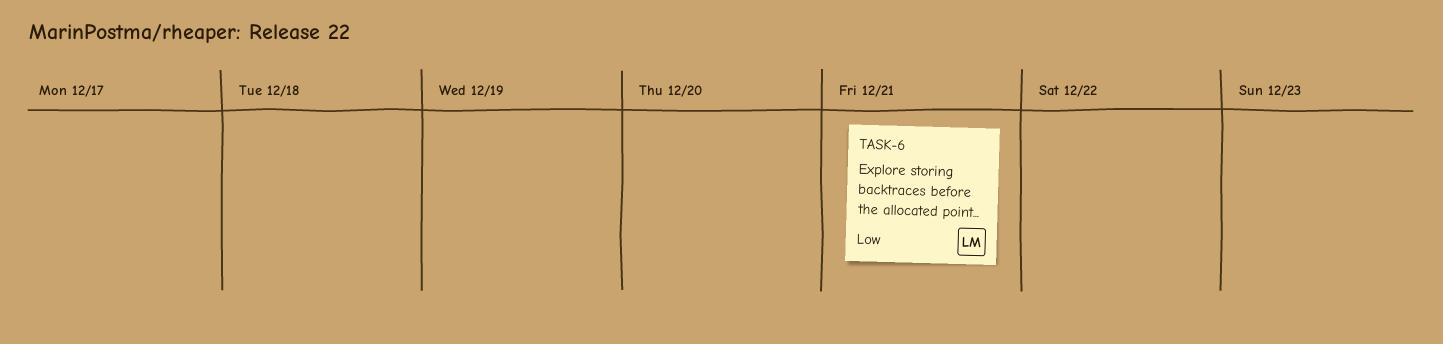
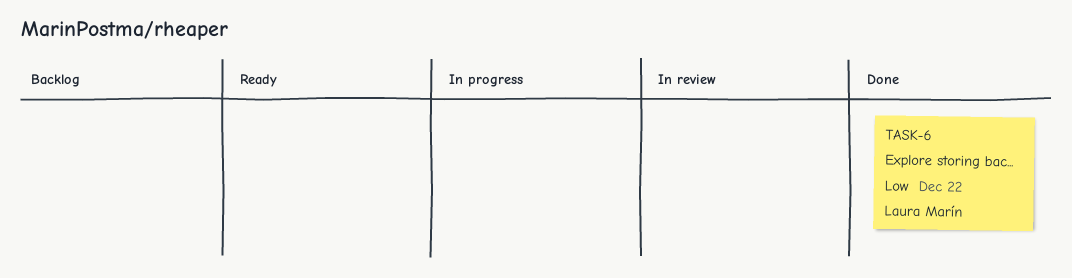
TASK-6, due: Dec 21 -> Dec 22

